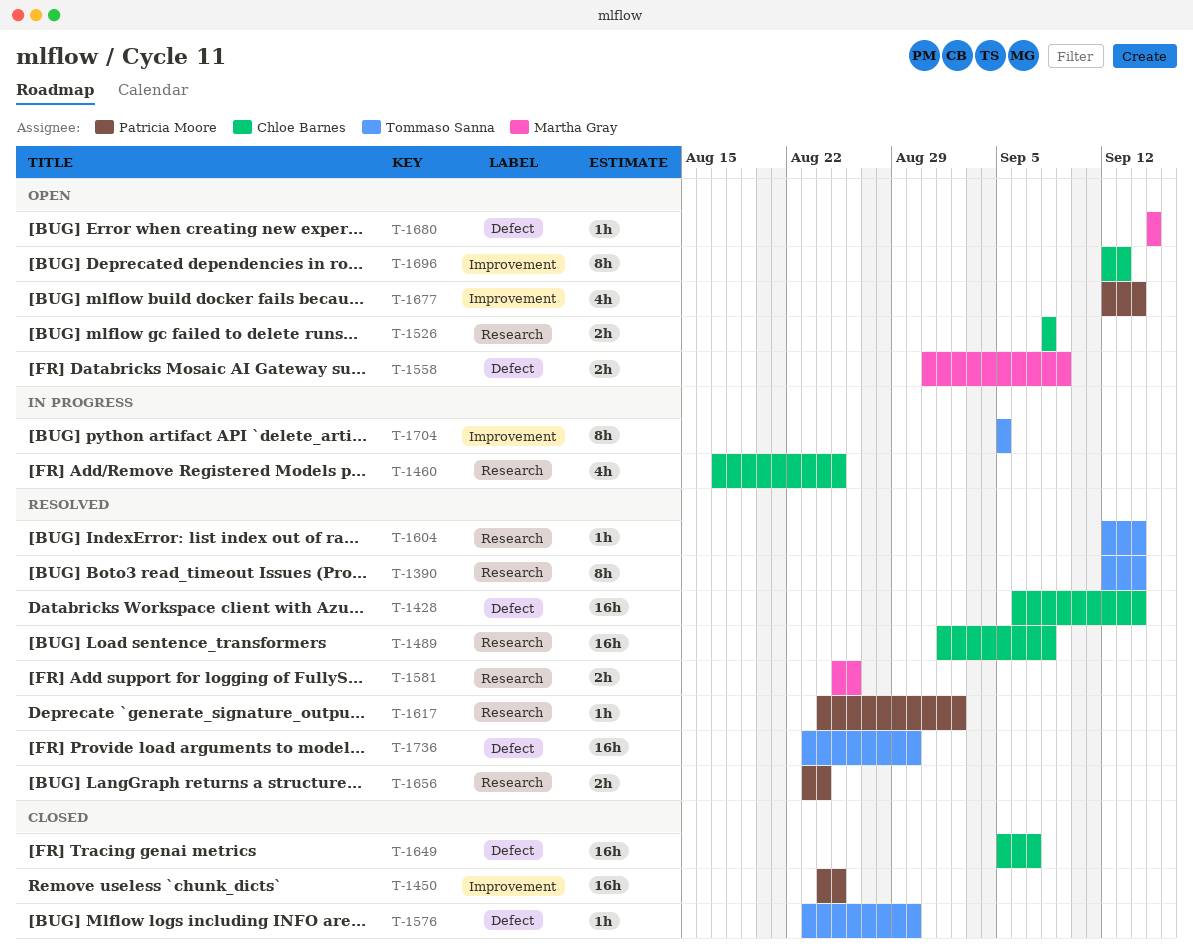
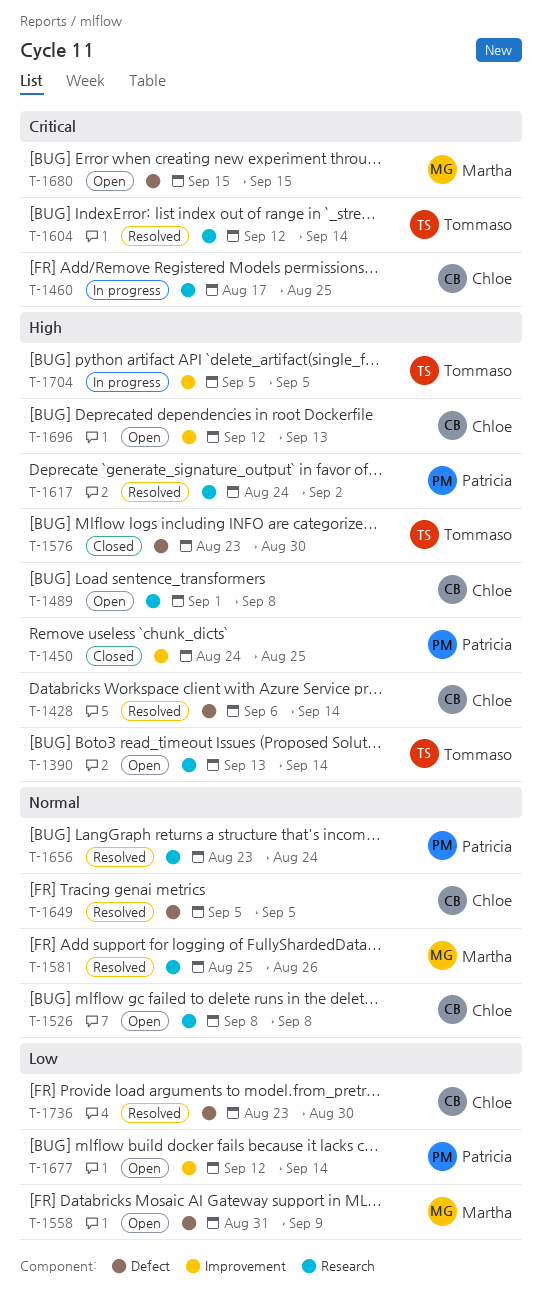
T-1390, status: Resolved -> Open
T-1390, start: Sep 12 -> Sep 13
T-1489, status: Resolved -> Open
T-1649, status: Closed -> Resolved
T-1649, due: Sep 7 -> Sep 5
T-1736, owner: Tommaso Sanna -> Chloe Barnes

